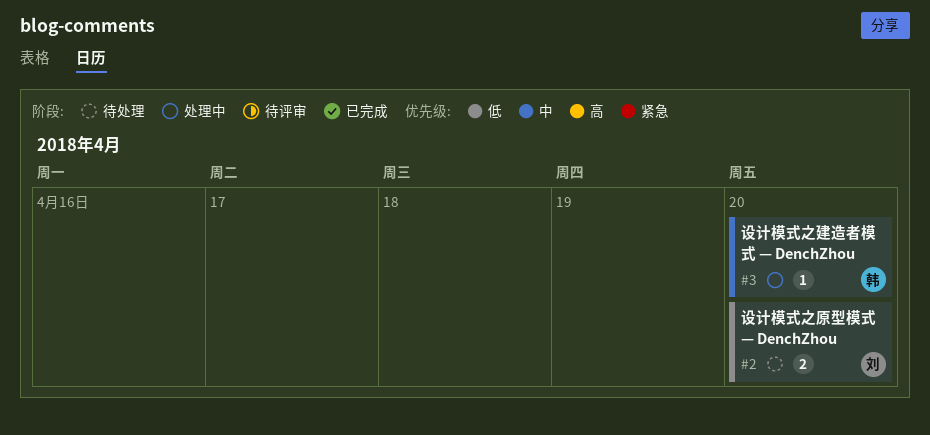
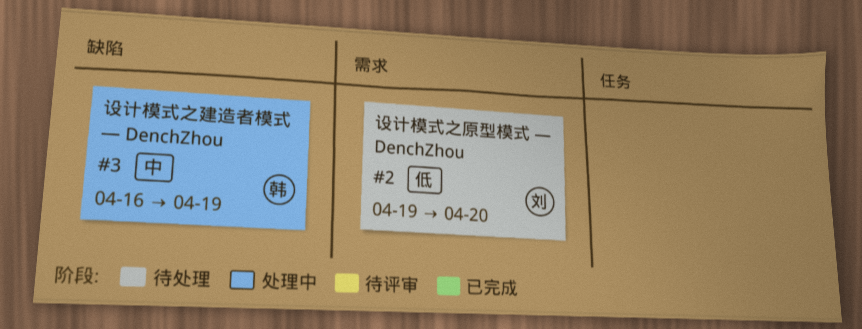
#3, due: Apr 20 -> Apr 19

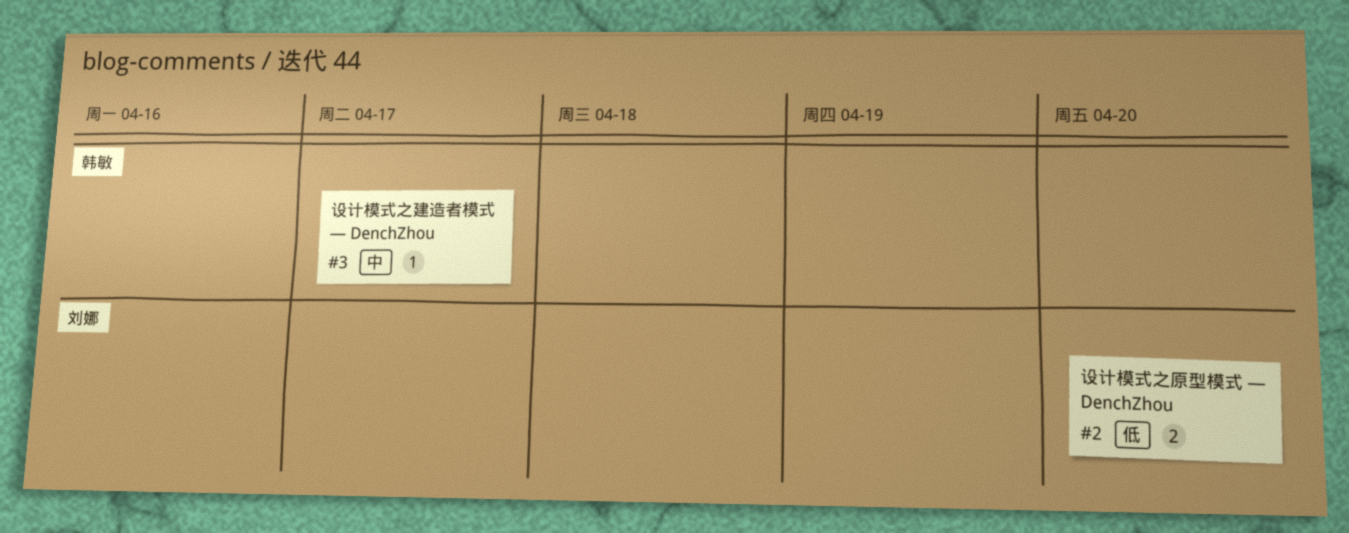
#3, due: Apr 19 -> Apr 17

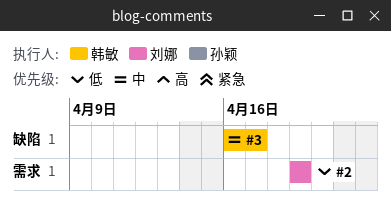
#2, due: Apr 20 -> Apr 19

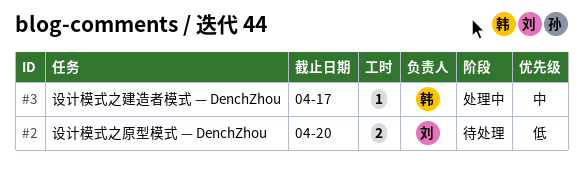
#2, due: Apr 19 -> Apr 20

